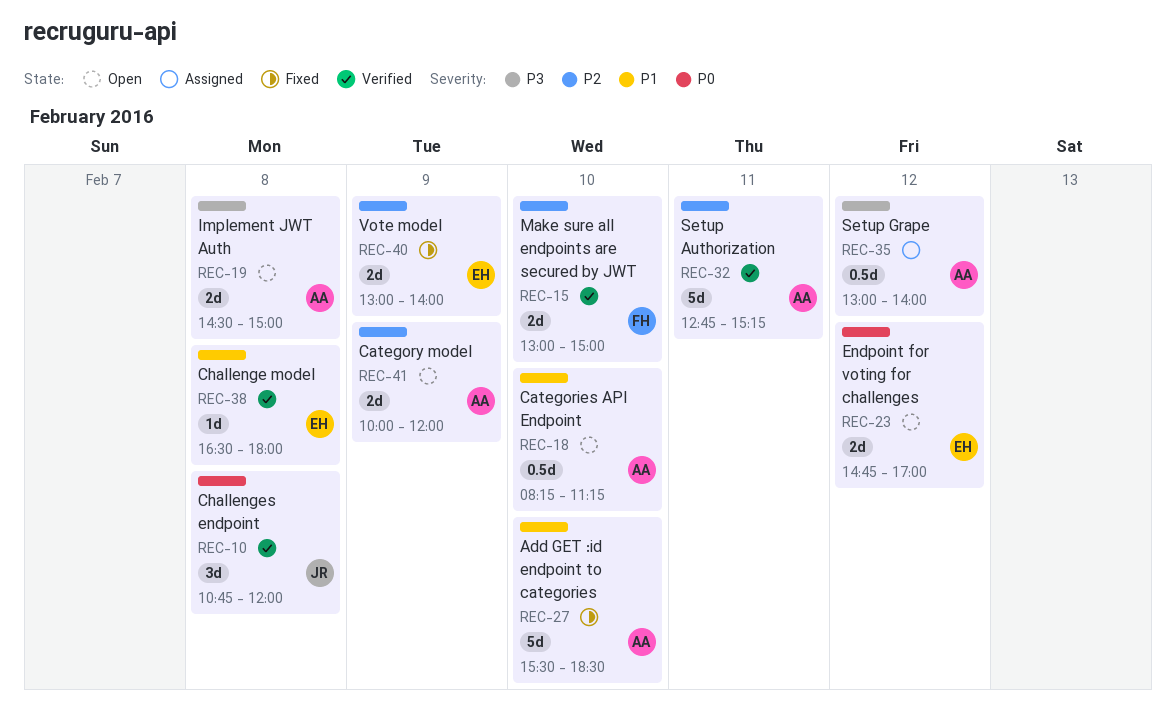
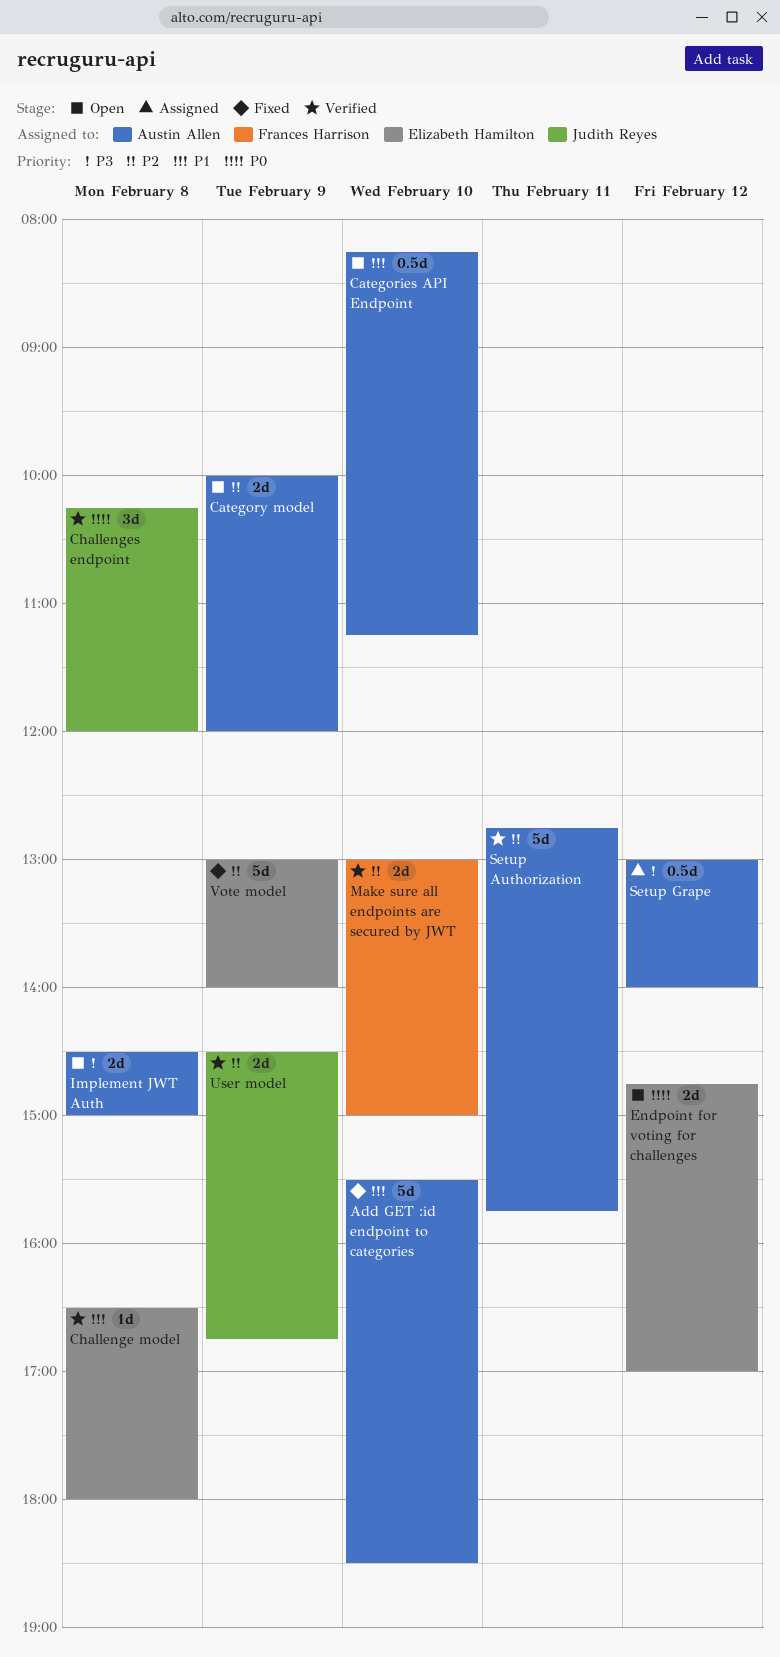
Challenges endpoint, begins: 10:45 -> 10:15
Setup Authorization, ends: 15:15 -> 15:45
User model: none -> present
Vote model, estimate: 2d -> 5d

